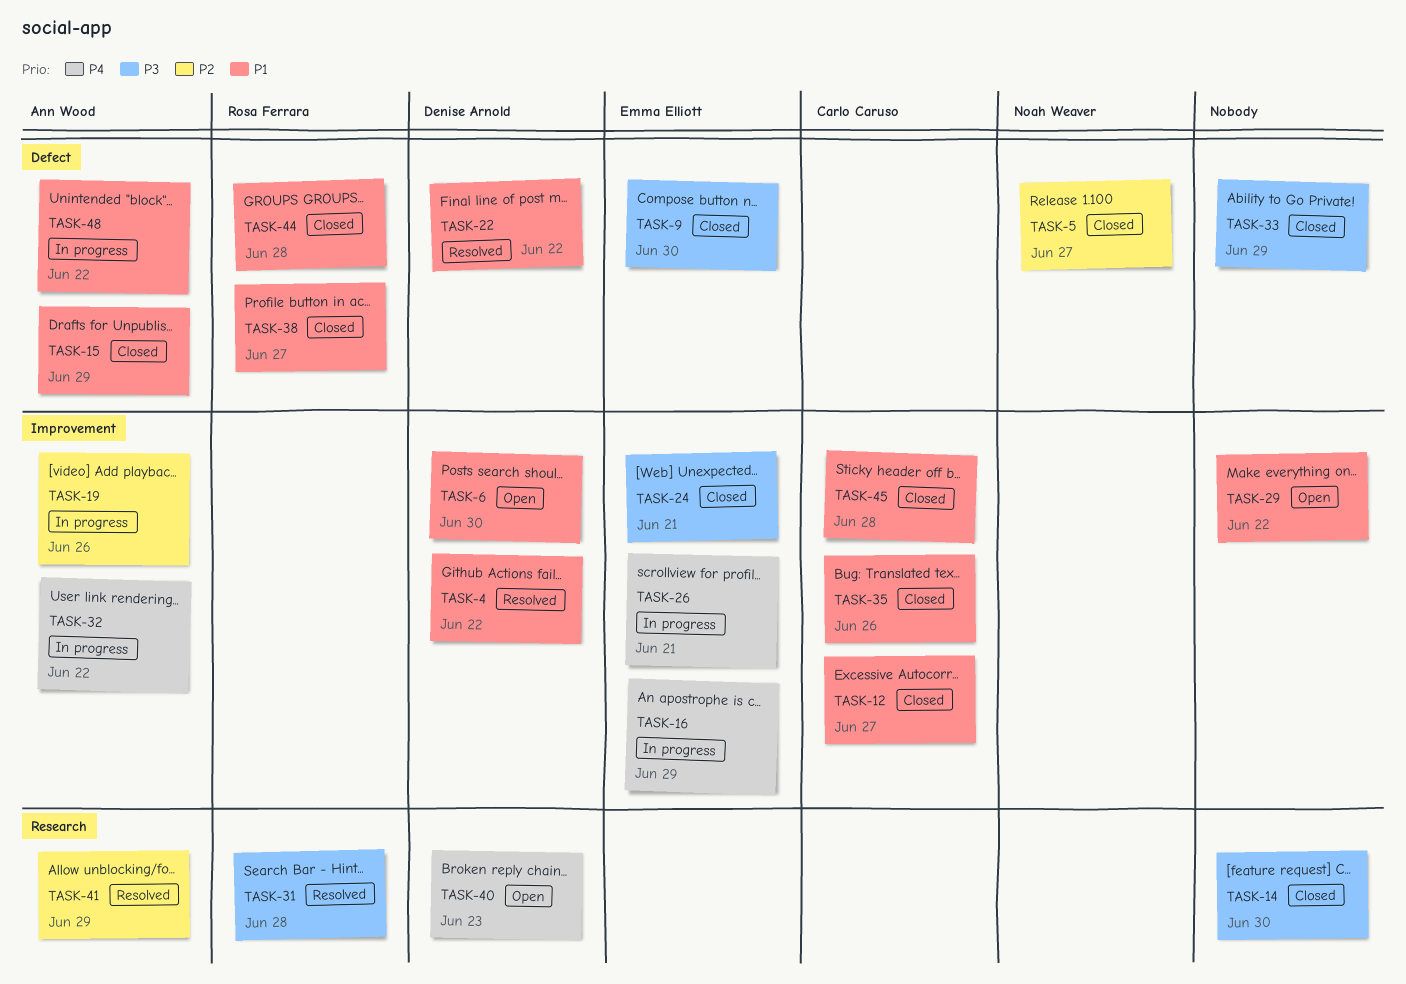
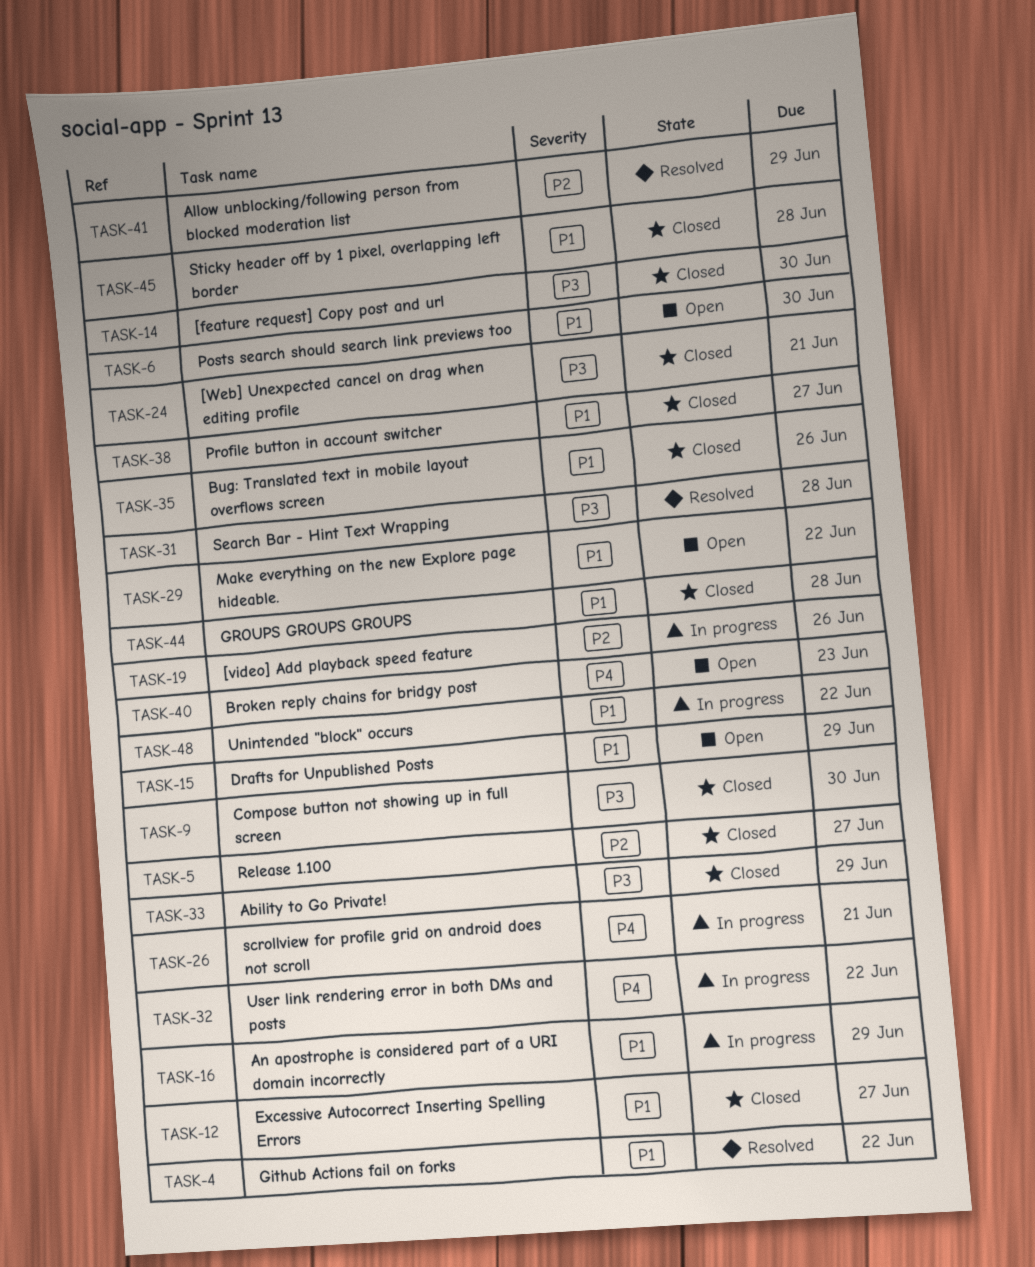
TASK-15, status: Closed -> Open
TASK-16, priority: P4 -> P1
TASK-22: present -> none

